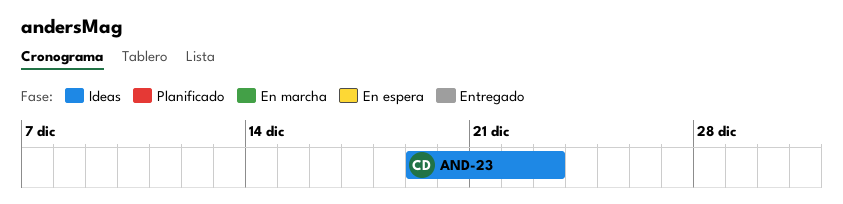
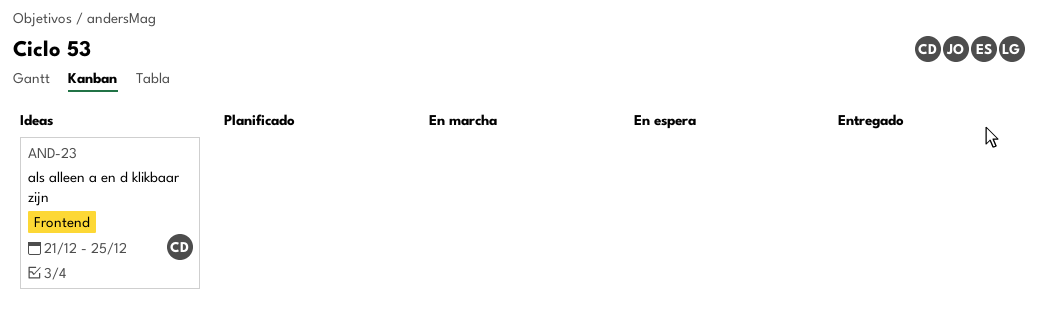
AND-23, start: Dec 19 -> Dec 21
AND-23, due: Dec 23 -> Dec 25

